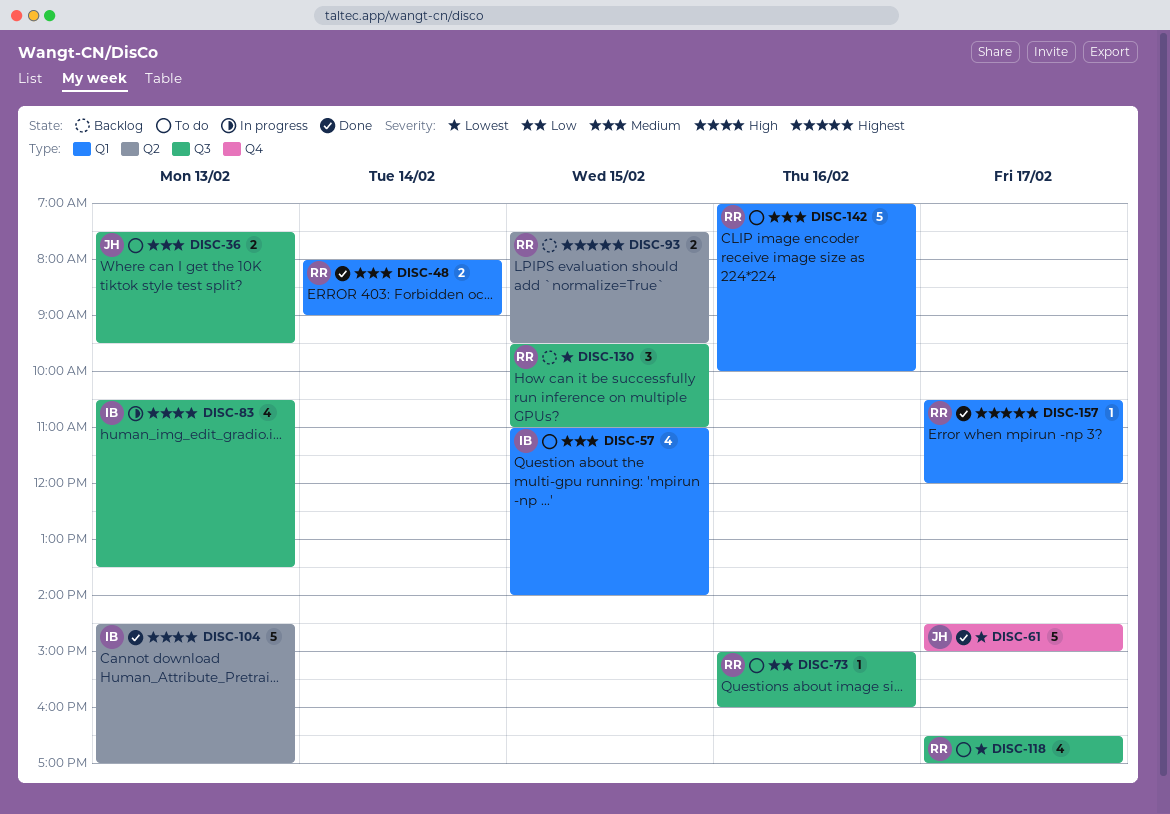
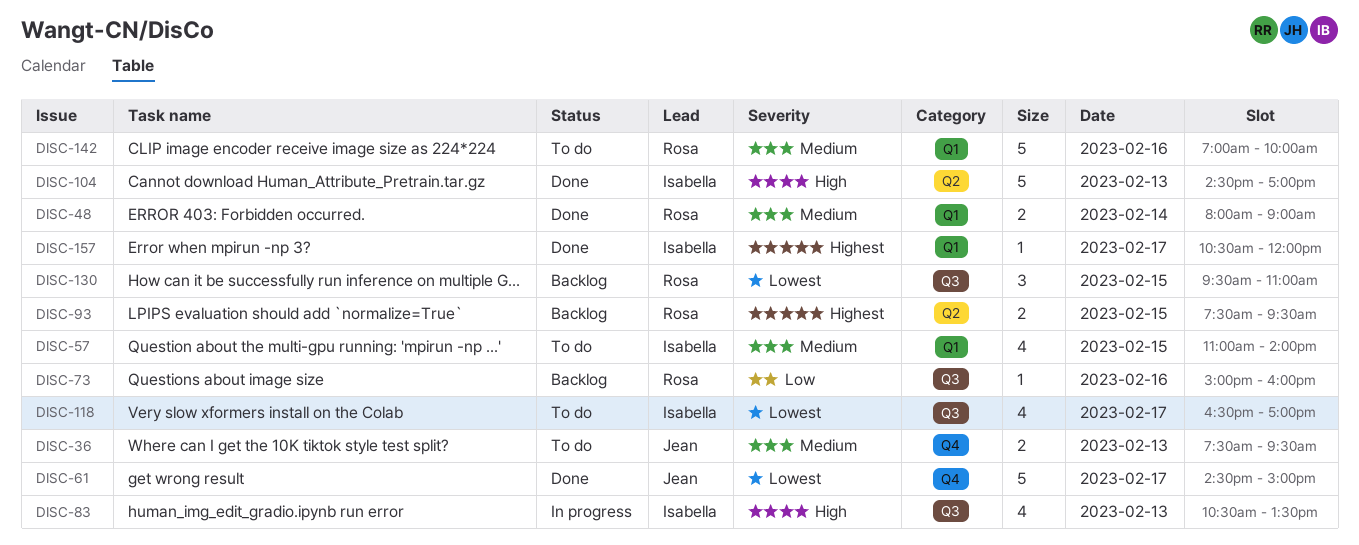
DISC-36, label: Q3 -> Q4
DISC-73, status: To do -> Backlog
DISC-118, owner: Rosa -> Isabella
DISC-157, owner: Rosa -> Isabella

